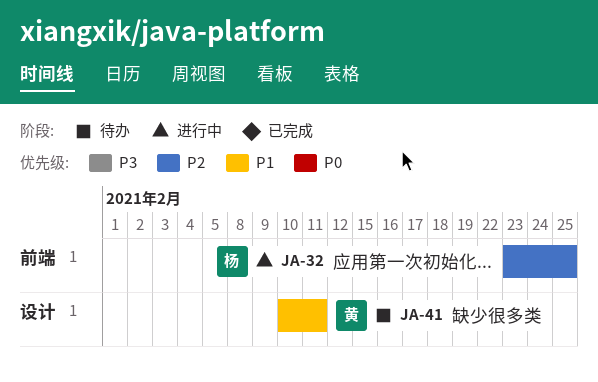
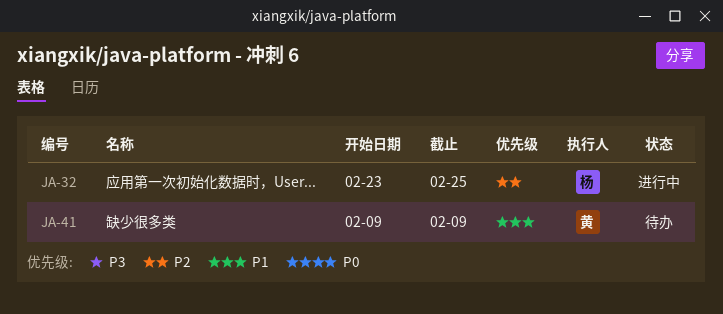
JA-41, start: Feb 10 -> Feb 9
JA-41, due: Feb 11 -> Feb 9

